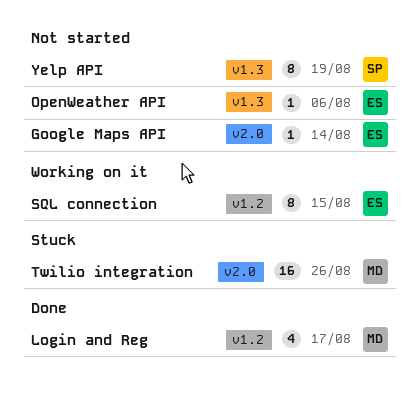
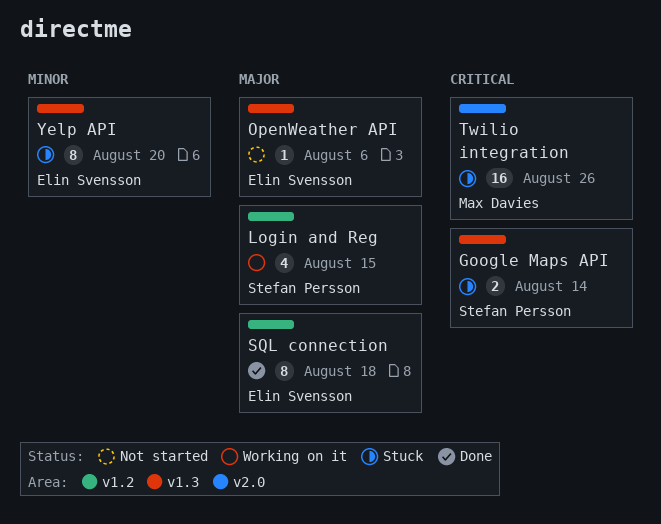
Google Maps API, status: Not started -> Stuck
Google Maps API, owner: Elin Svensson -> Stefan Persson
Google Maps API, label: v2.0 -> v1.3
Google Maps API, estimate: 1 -> 2
Login and Reg, status: Done -> Working on it
Login and Reg, owner: Max Davies -> Stefan Persson
Login and Reg, due: Aug 17 -> Aug 15
SQL connection, status: Working on it -> Done
SQL connection, due: Aug 15 -> Aug 18
Yelp API, status: Not started -> Stuck
Yelp API, owner: Stefan Persson -> Elin Svensson
Yelp API, due: Aug 19 -> Aug 20

